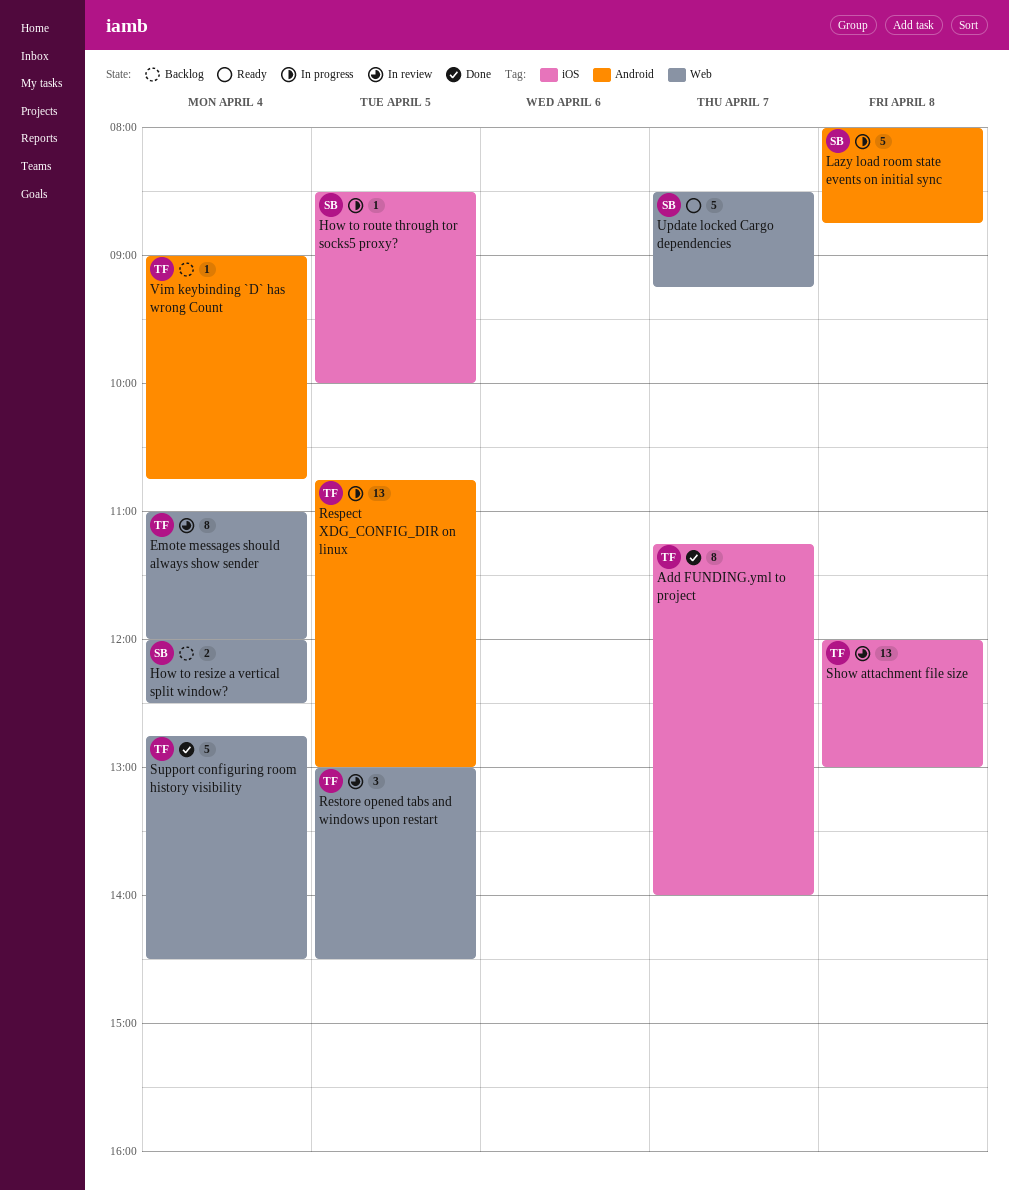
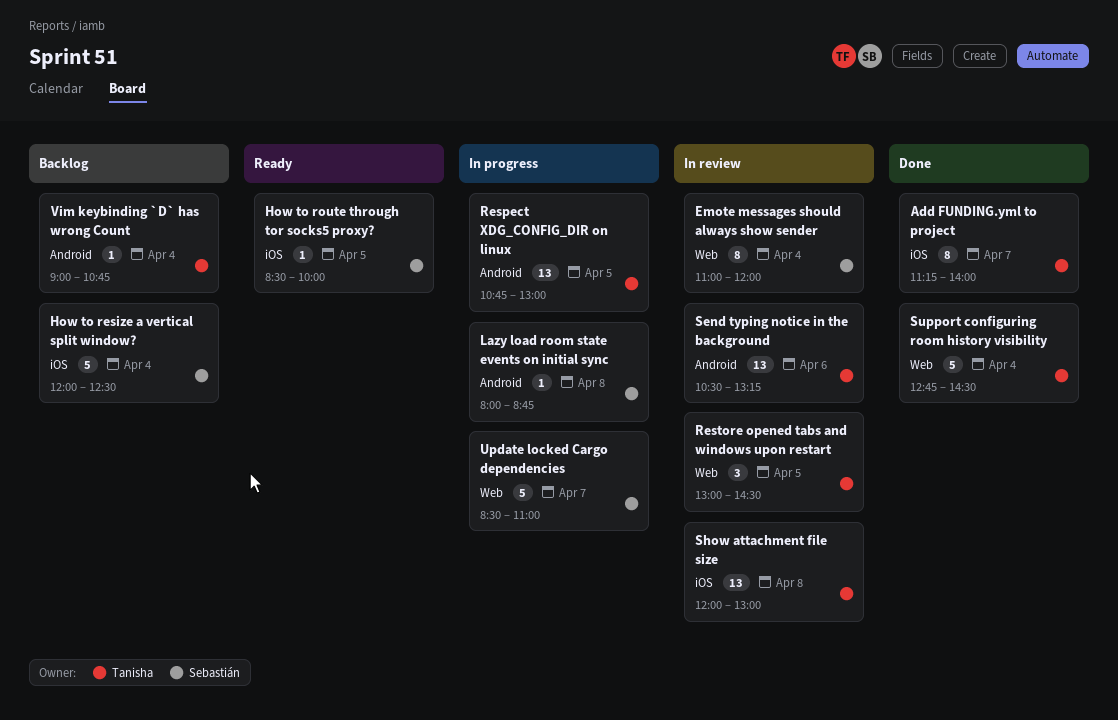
Emote messages should always show sender, owner: Tanisha -> Sebastián
How to resize a vertical split window?, label: Web -> iOS
How to resize a vertical split window?, estimate: 2 -> 5
How to route through tor socks5 proxy?, status: In progress -> Ready
Lazy load room state events on initial sync, estimate: 5 -> 1
Send typing notice in the background: none -> present
Update locked Cargo dependencies, status: Ready -> In progress
Update locked Cargo dependencies, ends: 09:15 -> 11:00

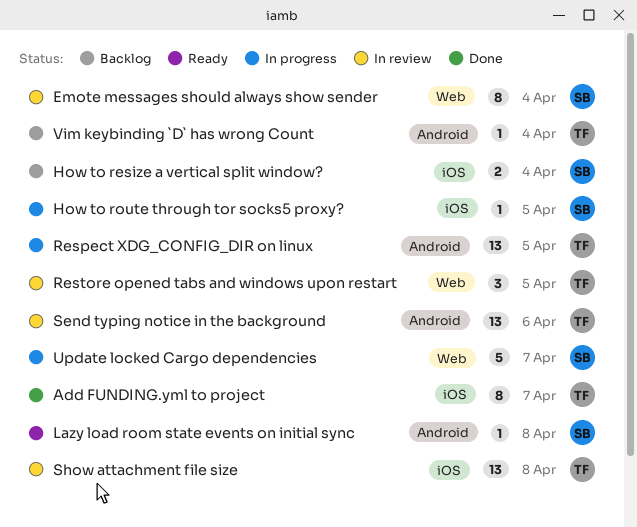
How to resize a vertical split window?, estimate: 5 -> 2
How to route through tor socks5 proxy?, status: Ready -> In progress
Lazy load room state events on initial sync, status: In progress -> Ready
Support configuring room history visibility: present -> none

